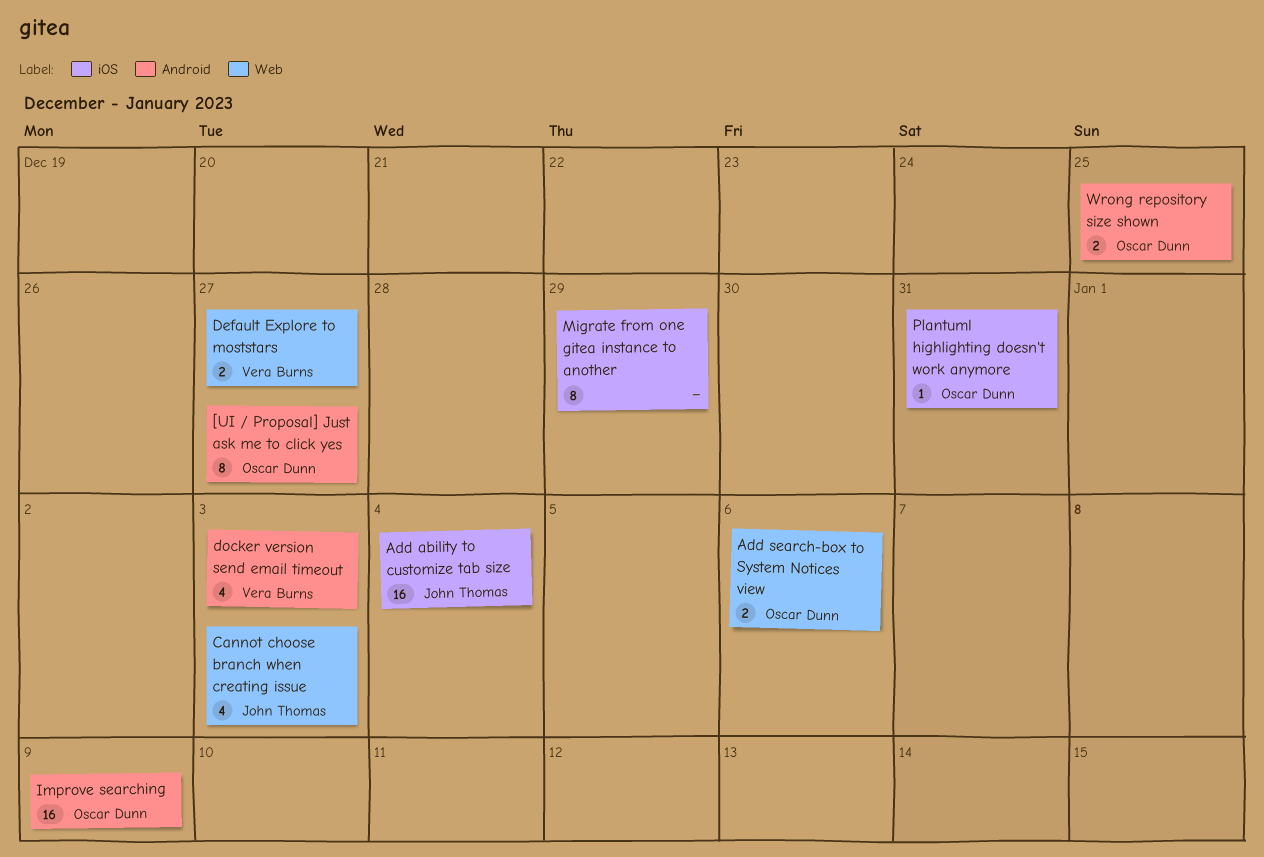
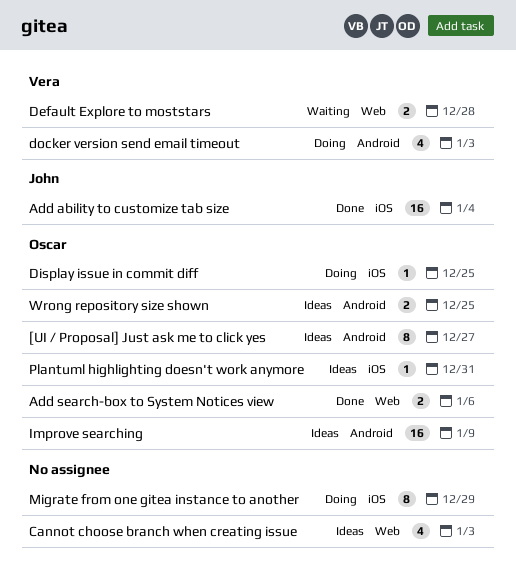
Cannot choose branch when creating issue, owner: John Thomas -> none
Default Explore to moststars, due: Dec 27 -> Dec 28
Display issue in commit diff: none -> present

